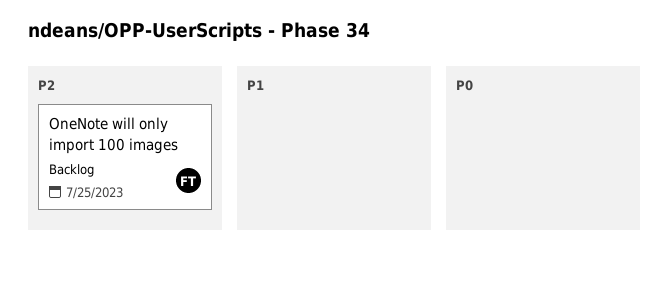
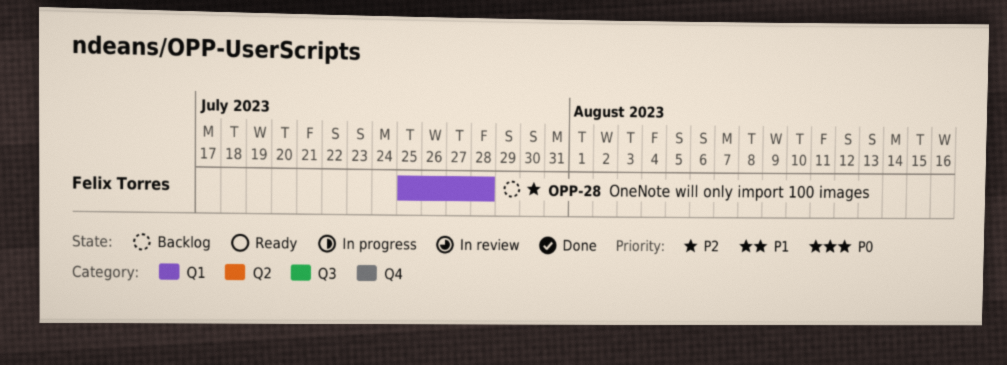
OneNote will only import 100 images, due: Jul 25 -> Jul 28

